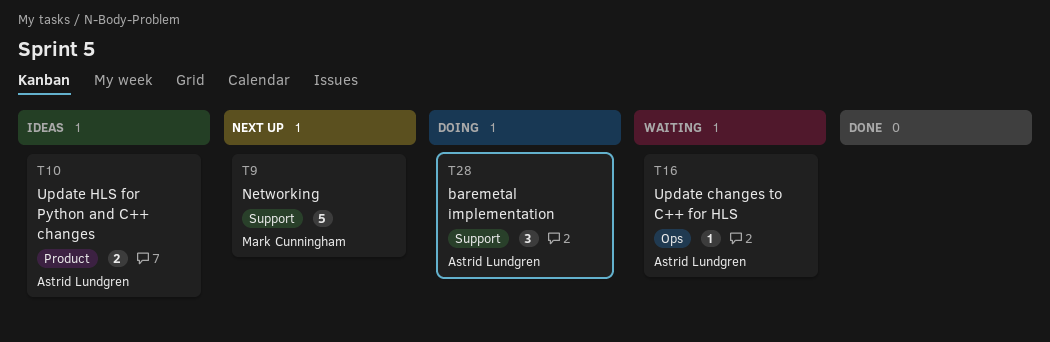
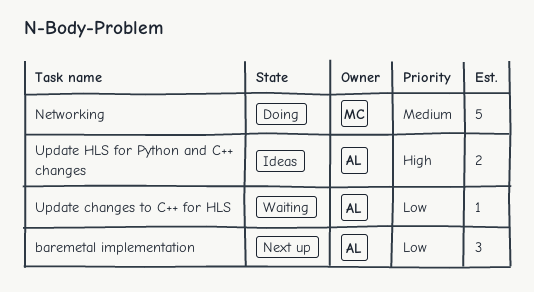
baremetal implementation, status: Doing -> Next up
Networking, status: Next up -> Doing

